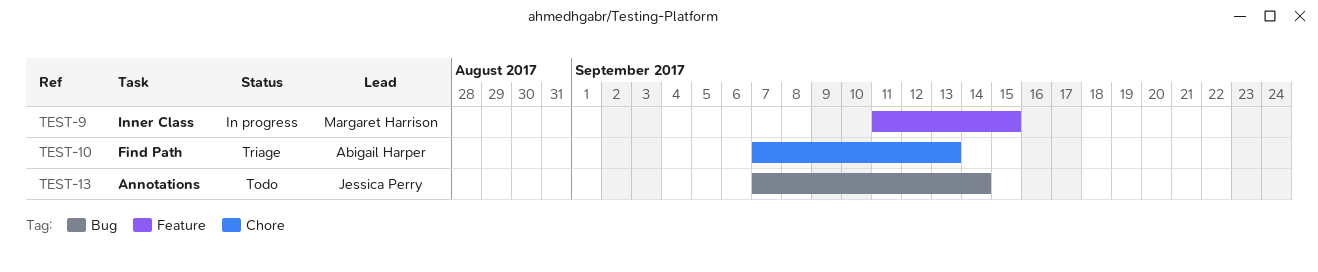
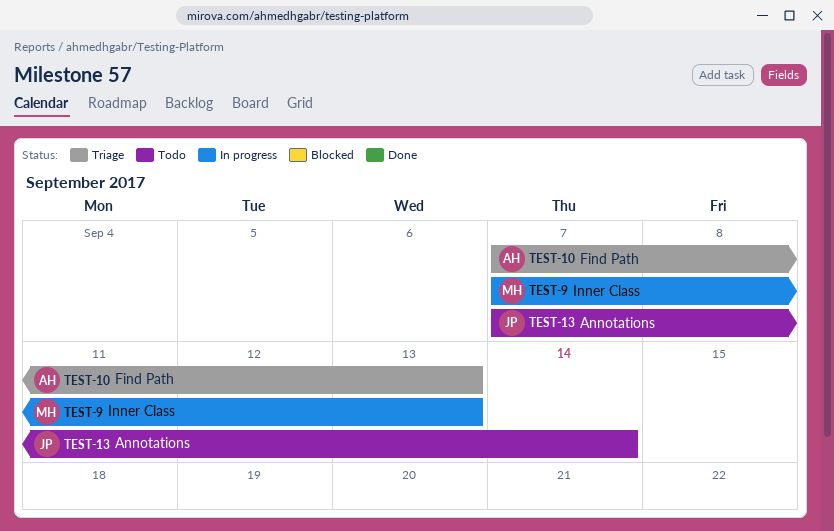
TEST-9, start: Sep 11 -> Sep 7
TEST-9, due: Sep 15 -> Sep 13

